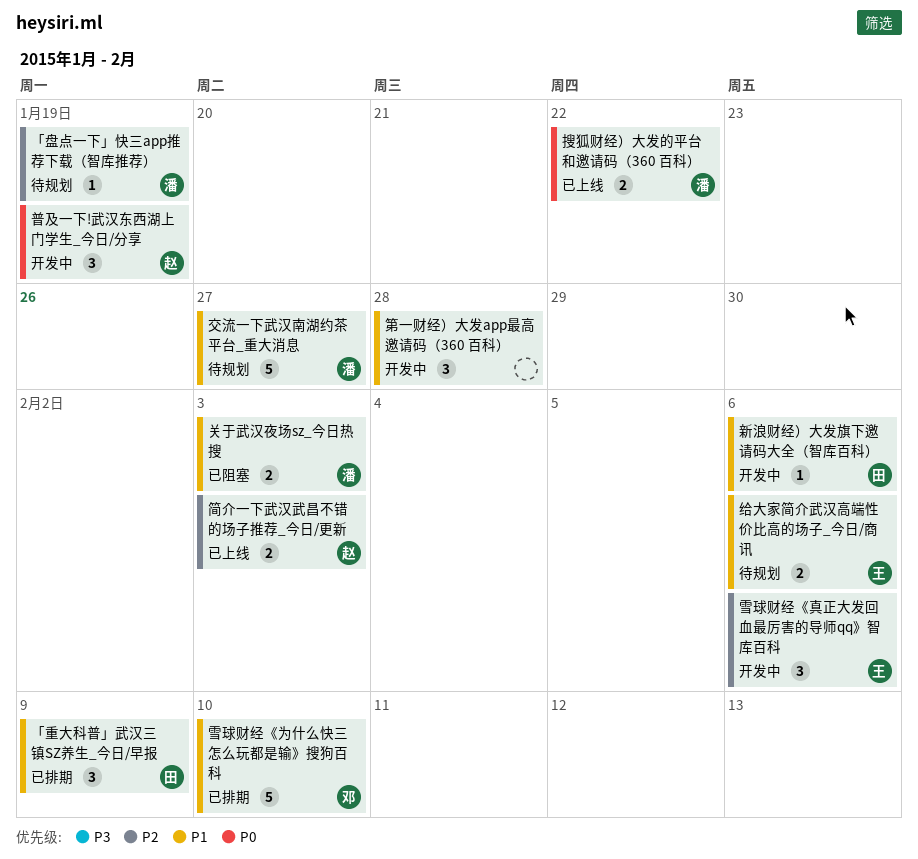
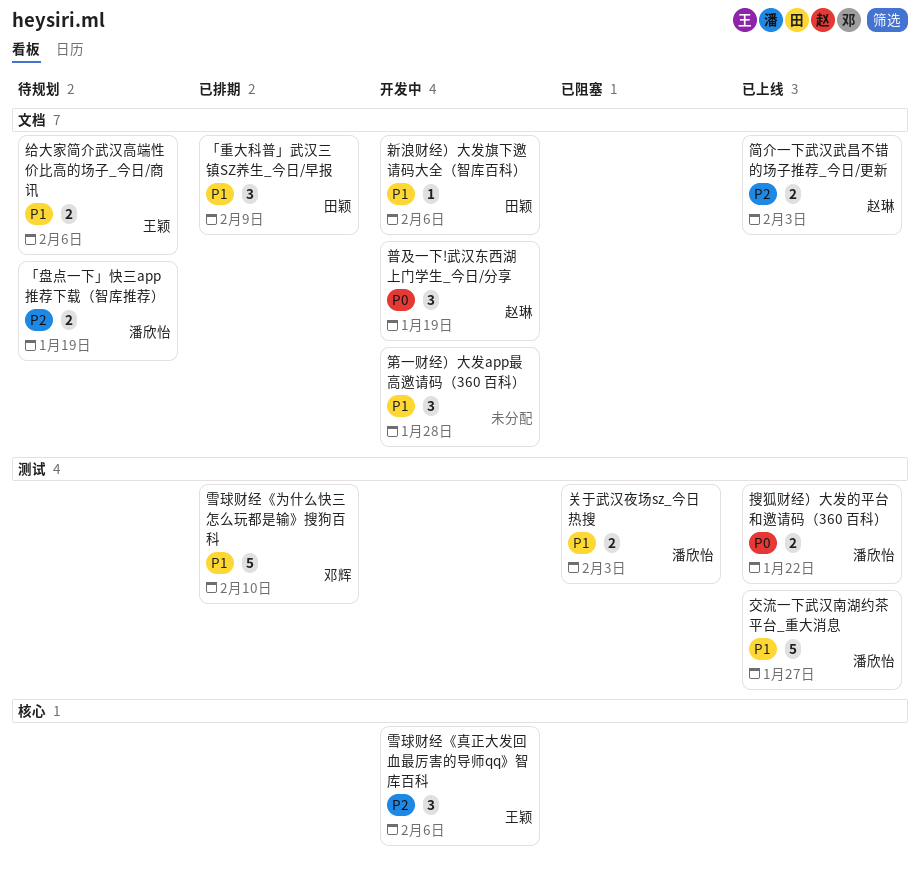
「盘点一下」快三app推荐下载（智库推荐）, estimate: 1 -> 2
交流一下武汉南湖约茶平台_重大消息, status: 待规划 -> 已上线

